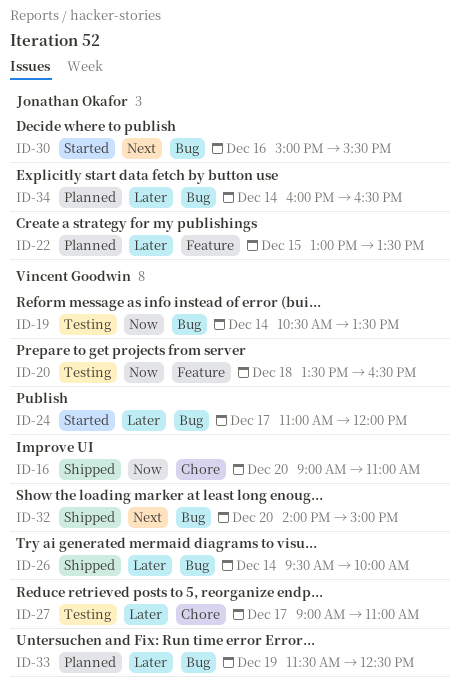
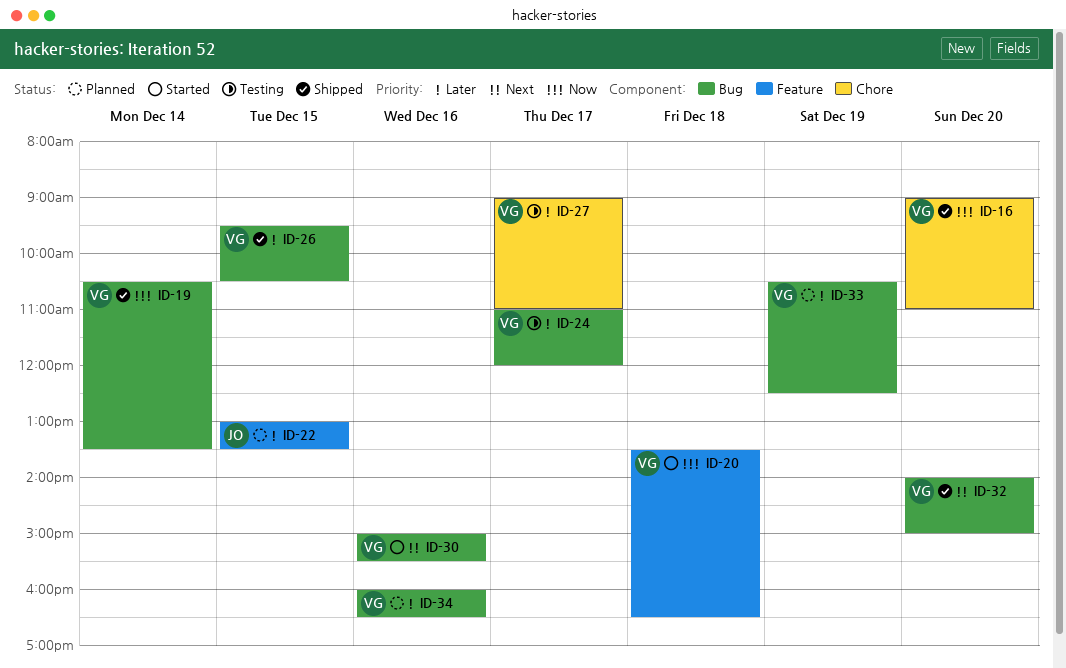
ID-19, status: Testing -> Shipped
ID-20, status: Testing -> Started
ID-24, status: Started -> Testing
ID-26, day: Dec 14 -> Dec 15
ID-26, ends: 10:00 -> 10:30
ID-30, owner: Jonathan Okafor -> Vincent Goodwin
ID-33, begins: 11:30 -> 10:30
ID-34, owner: Jonathan Okafor -> Vincent Goodwin
ID-34, day: Dec 14 -> Dec 16

